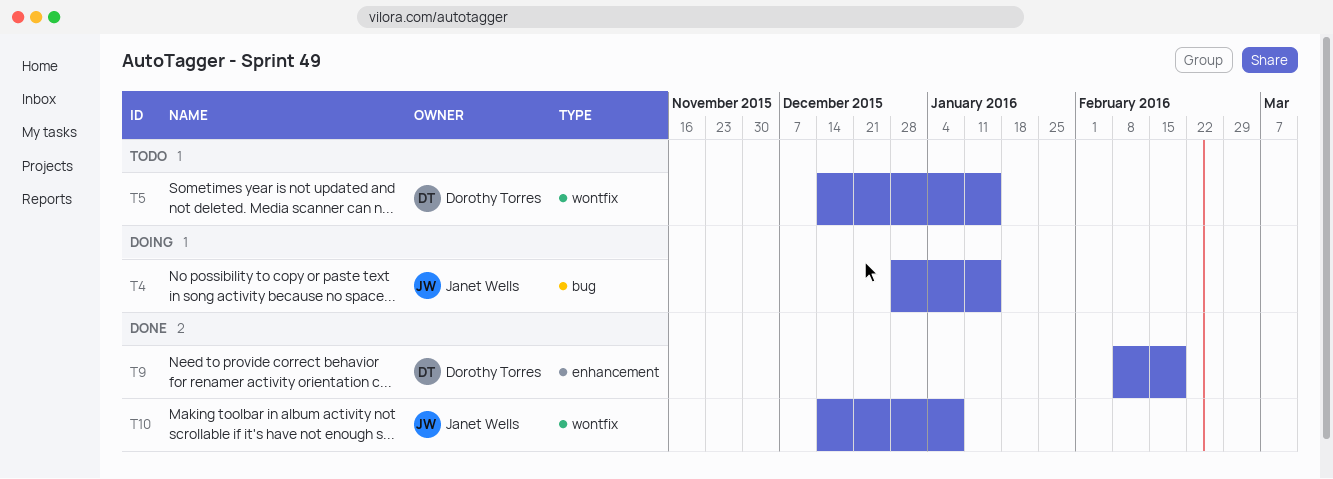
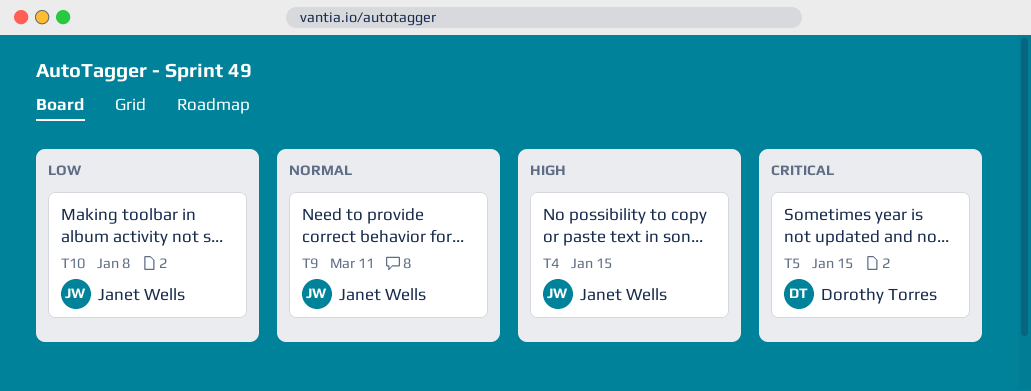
T9, owner: Dorothy Torres -> Janet Wells
T9, due: Feb 19 -> Mar 11

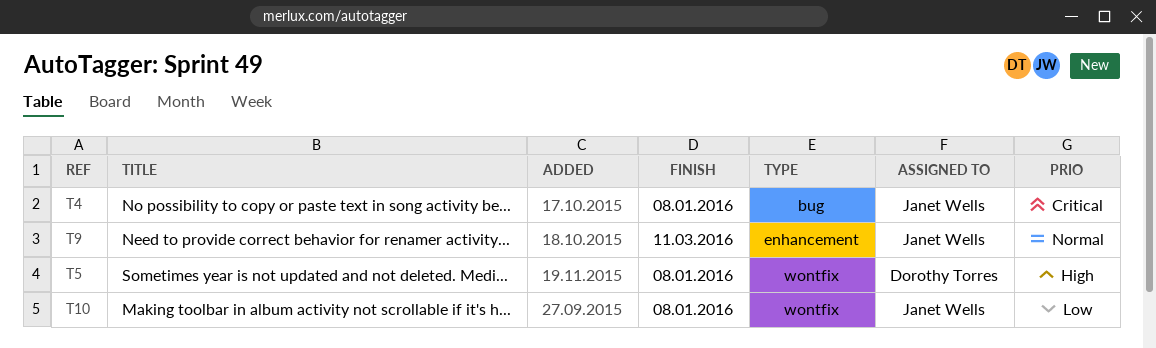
T4, priority: High -> Critical
T4, due: Jan 15 -> Jan 8
T5, priority: Critical -> High
T5, due: Jan 15 -> Jan 8

